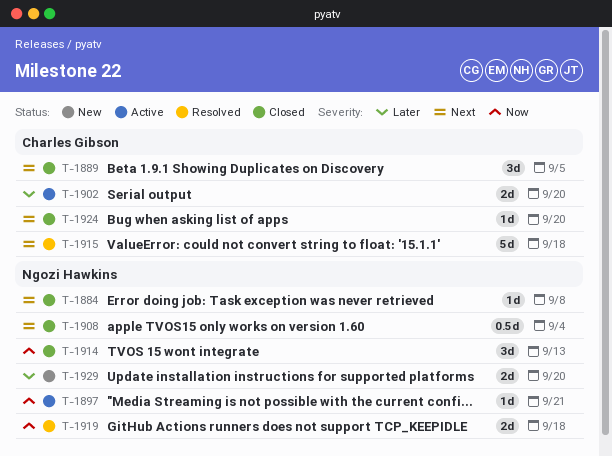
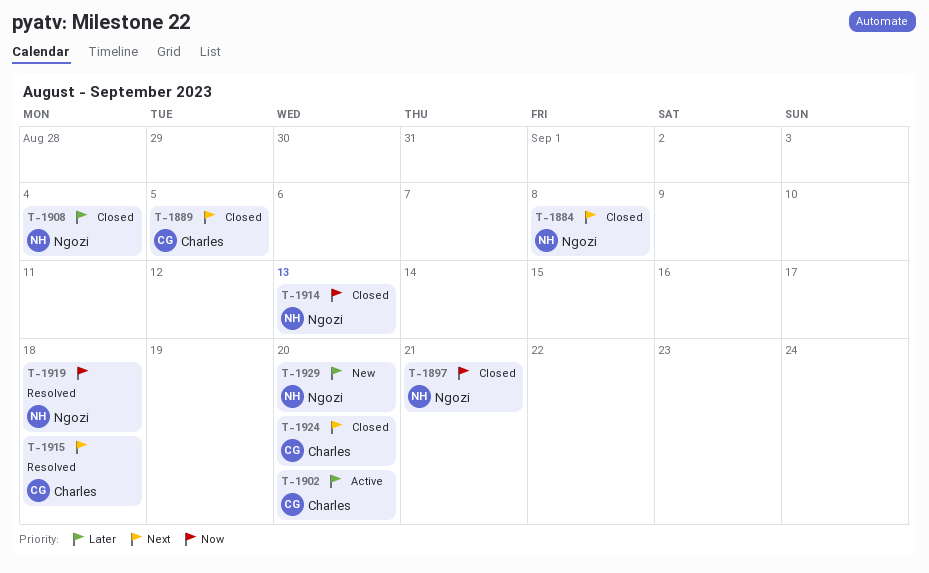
T-1897, status: Active -> Closed
T-1908, priority: Next -> Later

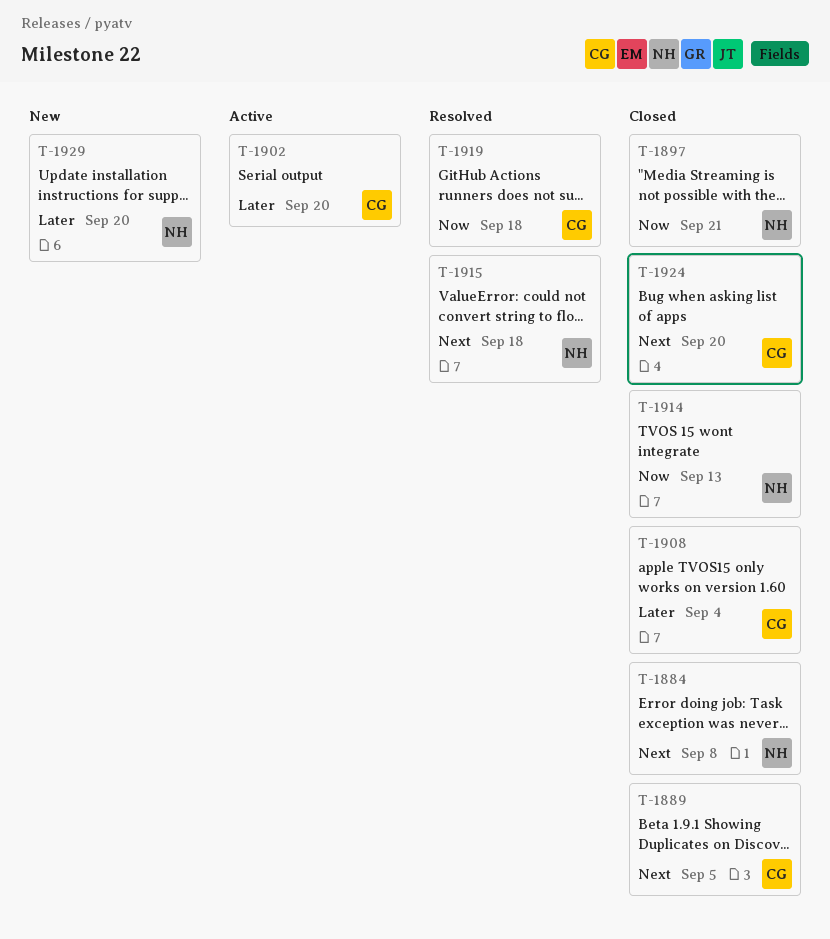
T-1908, owner: Ngozi -> Charles
T-1915, owner: Charles -> Ngozi
T-1919, owner: Ngozi -> Charles

